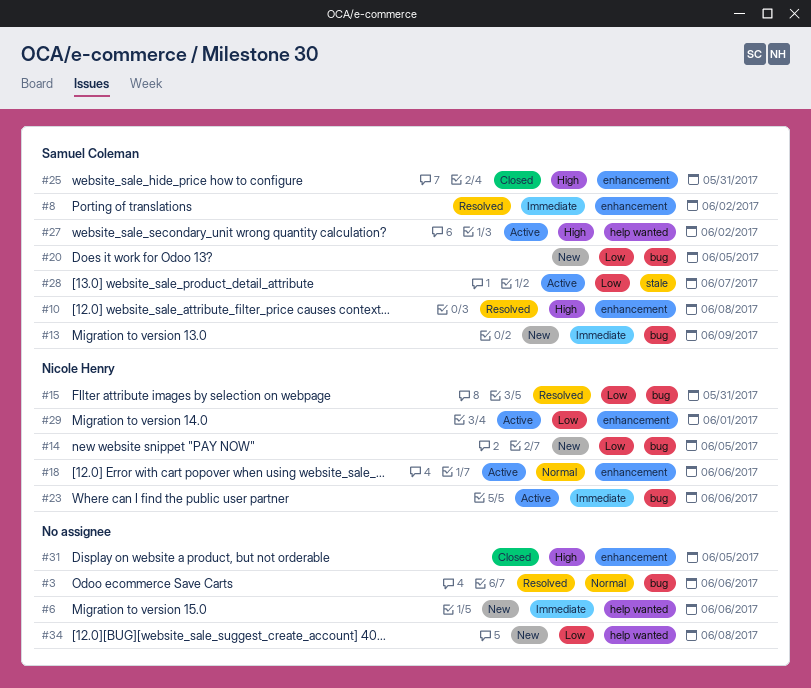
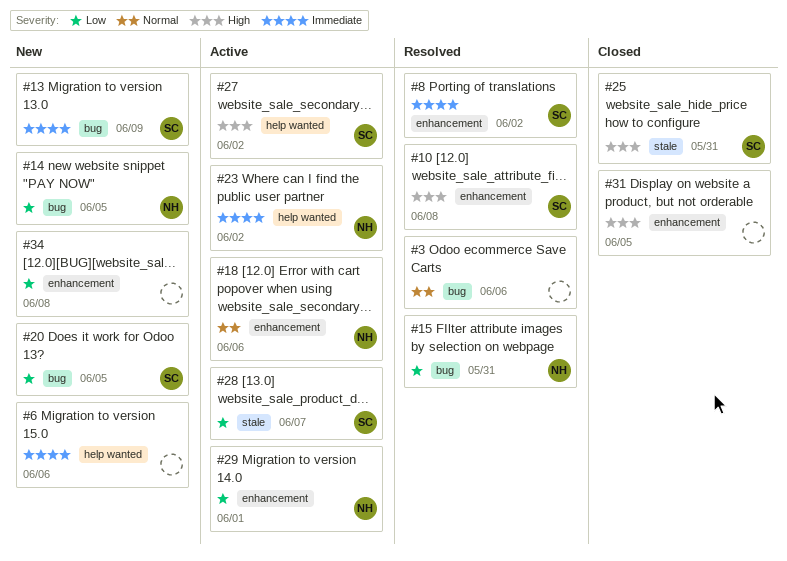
#23, label: bug -> help wanted
#23, due: Jun 6 -> Jun 2
#25, label: enhancement -> stale
#34, label: help wanted -> enhancement

